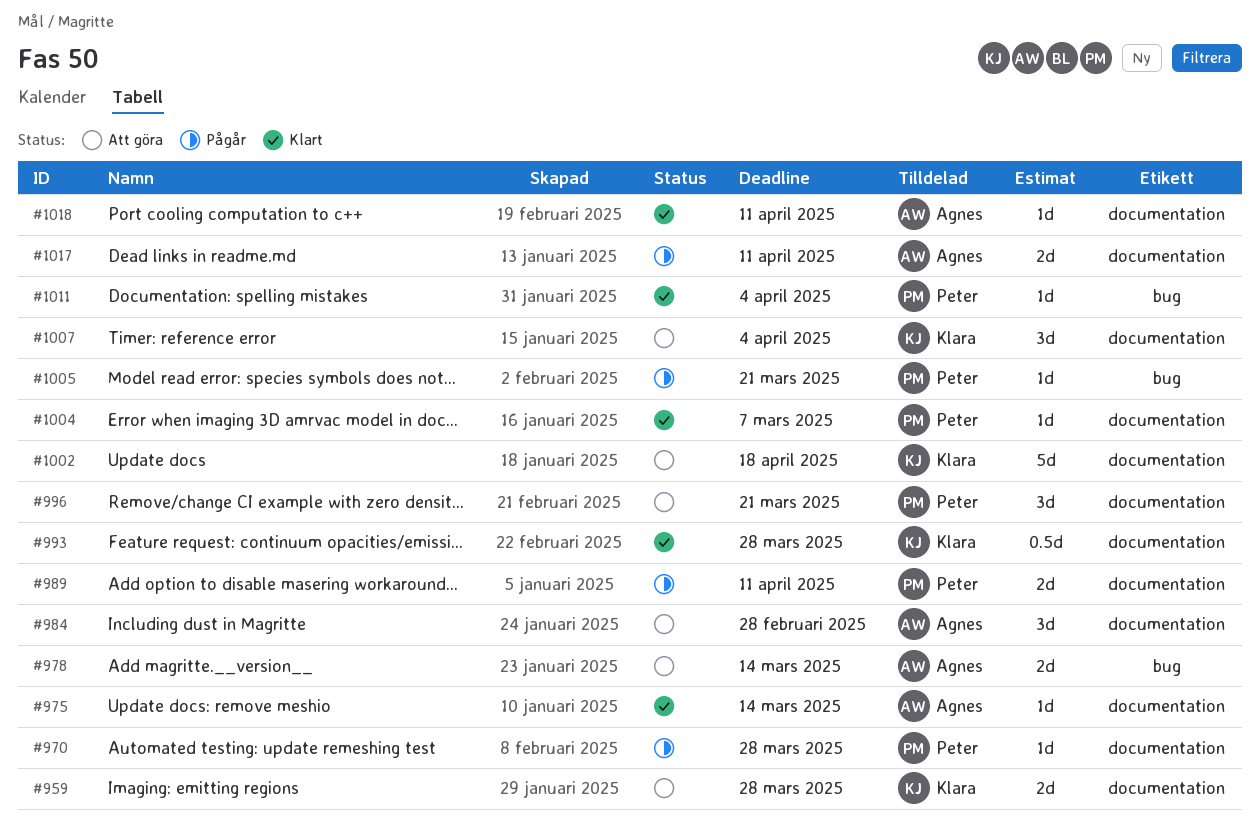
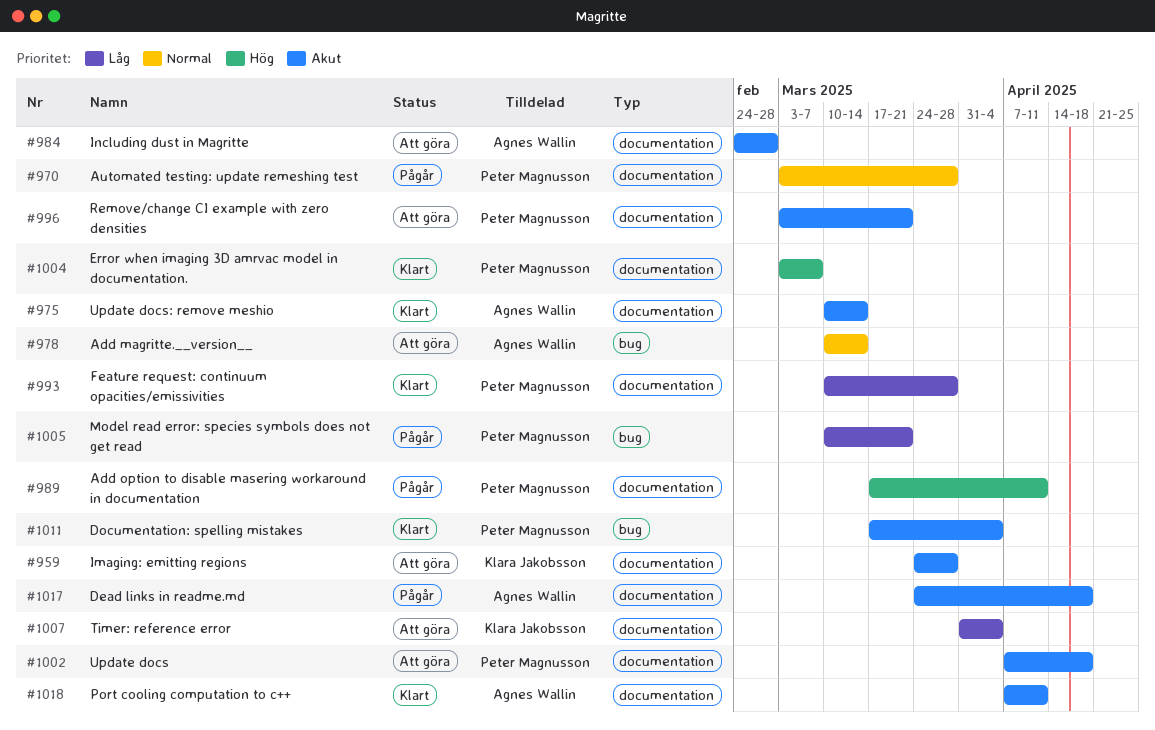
#993, owner: Klara Jakobsson -> Peter Magnusson
#1002, owner: Klara Jakobsson -> Peter Magnusson
#1017, due: Apr 11 -> Apr 18

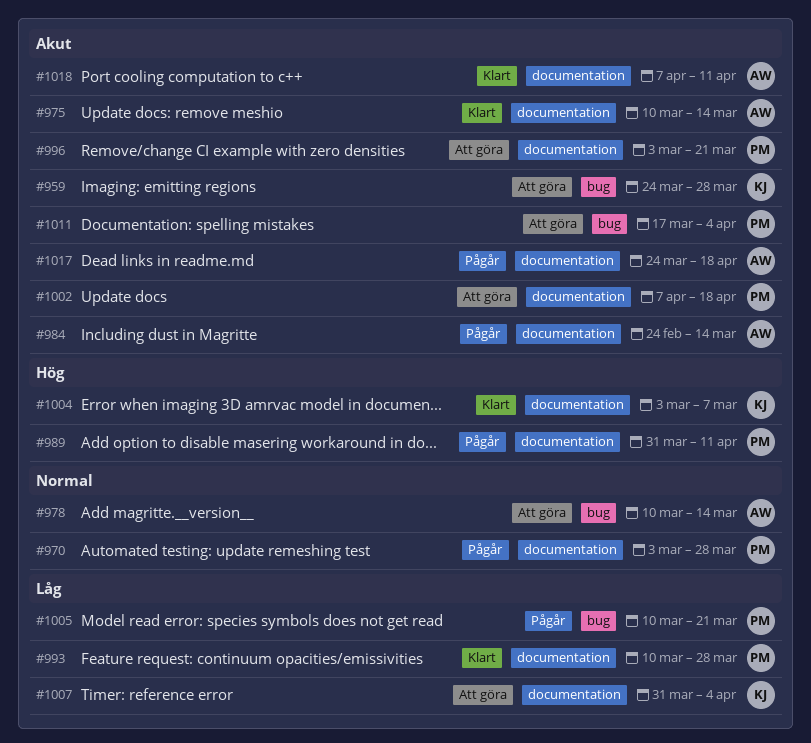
#959, label: documentation -> bug
#984, status: Att göra -> Pågår
#984, due: Feb 28 -> Mar 14
#989, start: Mar 17 -> Mar 31
#1004, owner: Peter Magnusson -> Klara Jakobsson
#1011, status: Klart -> Att göra

